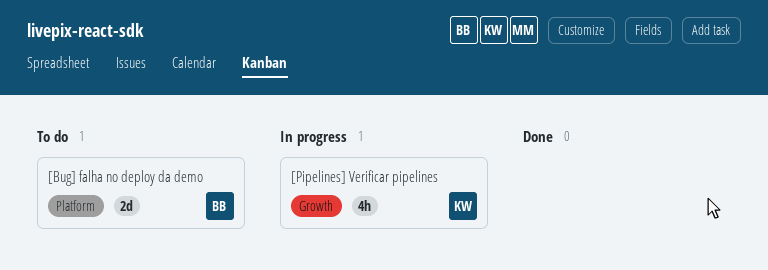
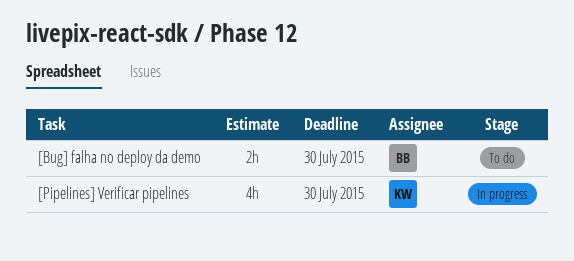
[Bug] falha no deploy da demo, estimate: 2d -> 2h

